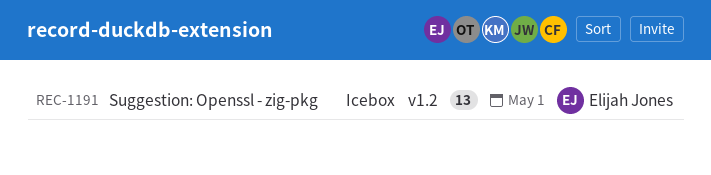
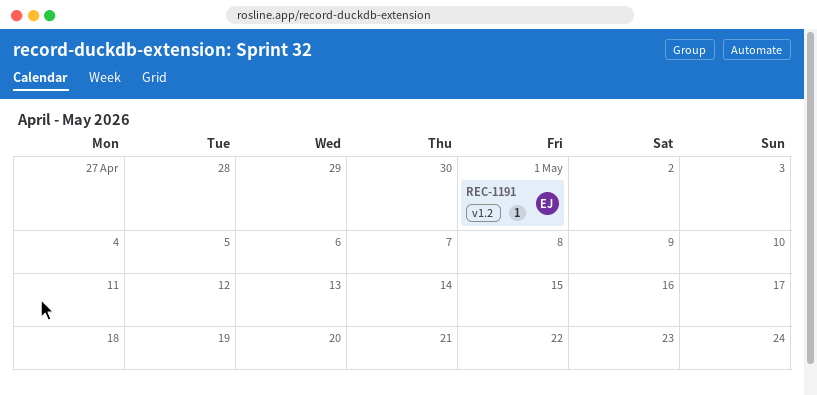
REC-1191, estimate: 13 -> 1

